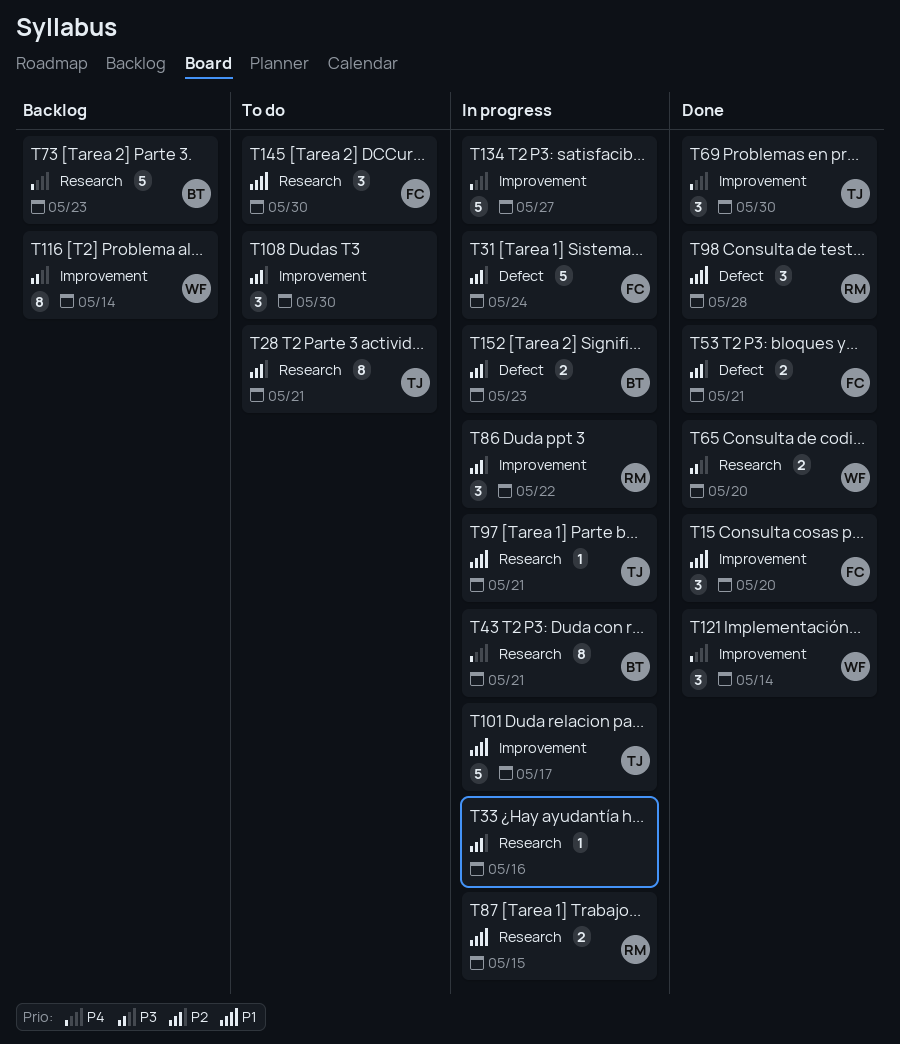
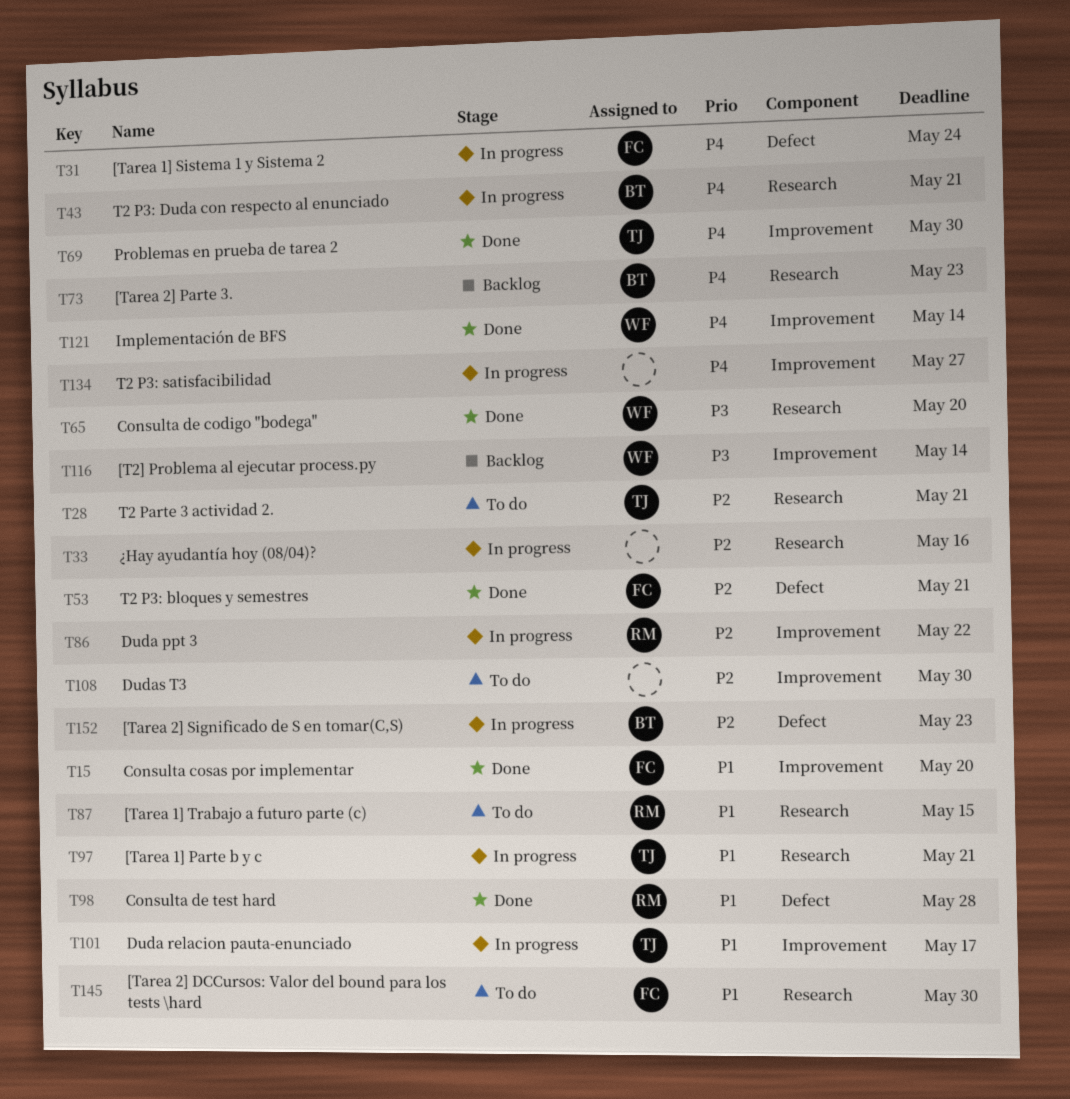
T31, priority: P2 -> P4
T87, status: In progress -> To do

